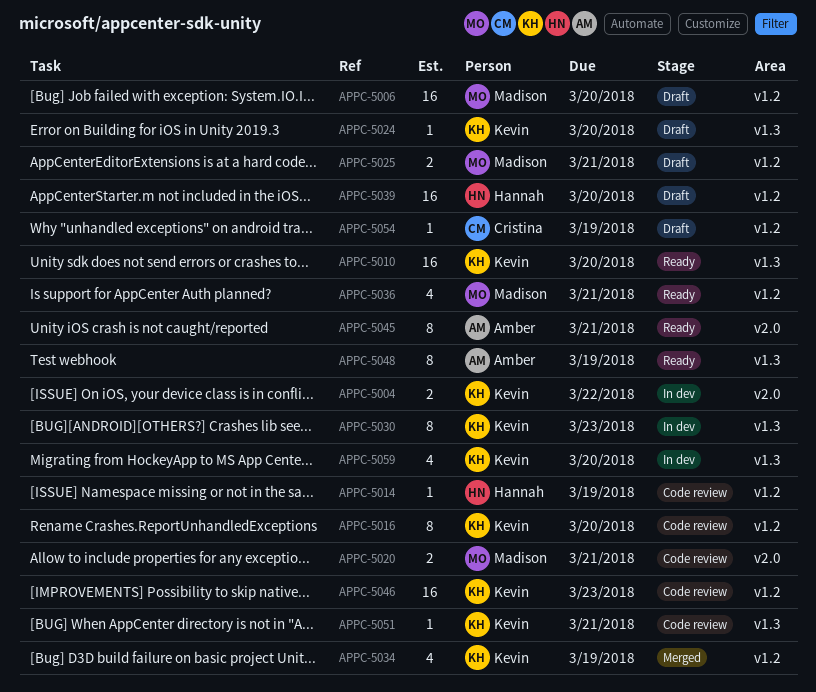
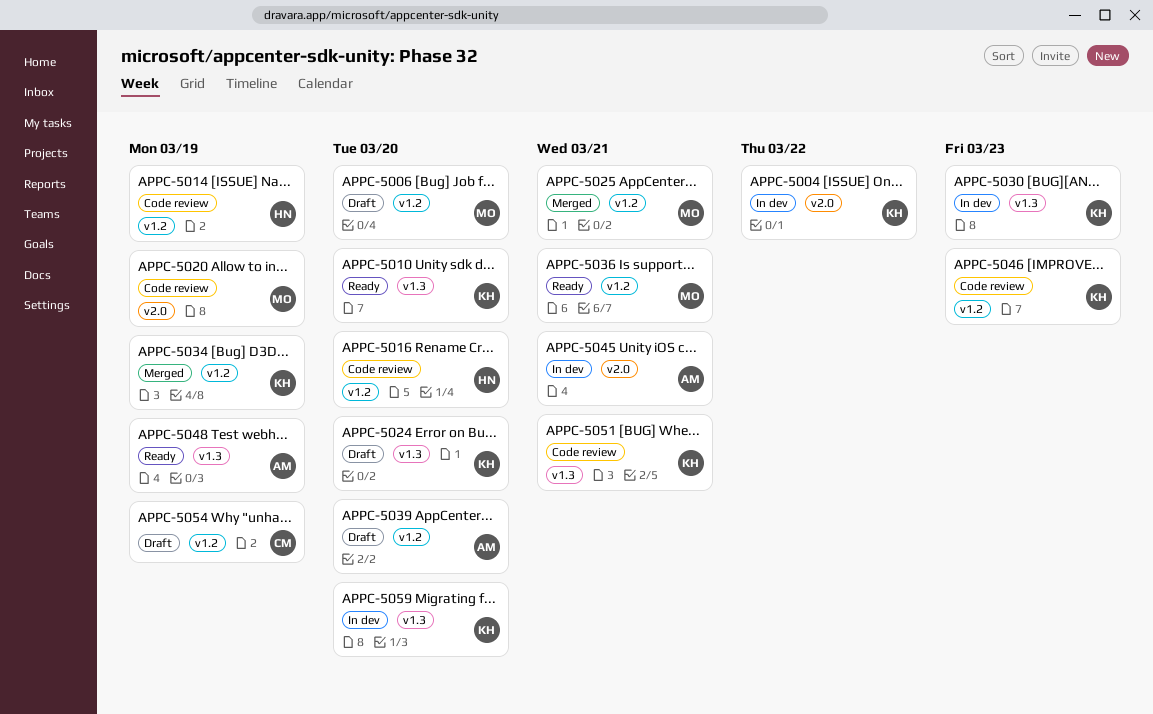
APPC-5016, owner: Kevin -> Hannah
APPC-5020, due: Mar 21 -> Mar 19
APPC-5025, status: Draft -> Merged
APPC-5039, owner: Hannah -> Amber
APPC-5045, status: Ready -> In dev

